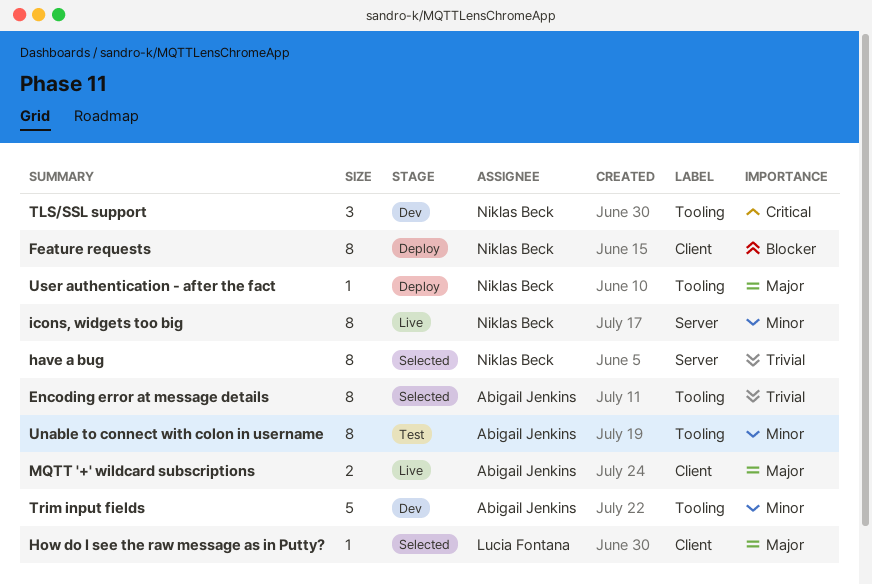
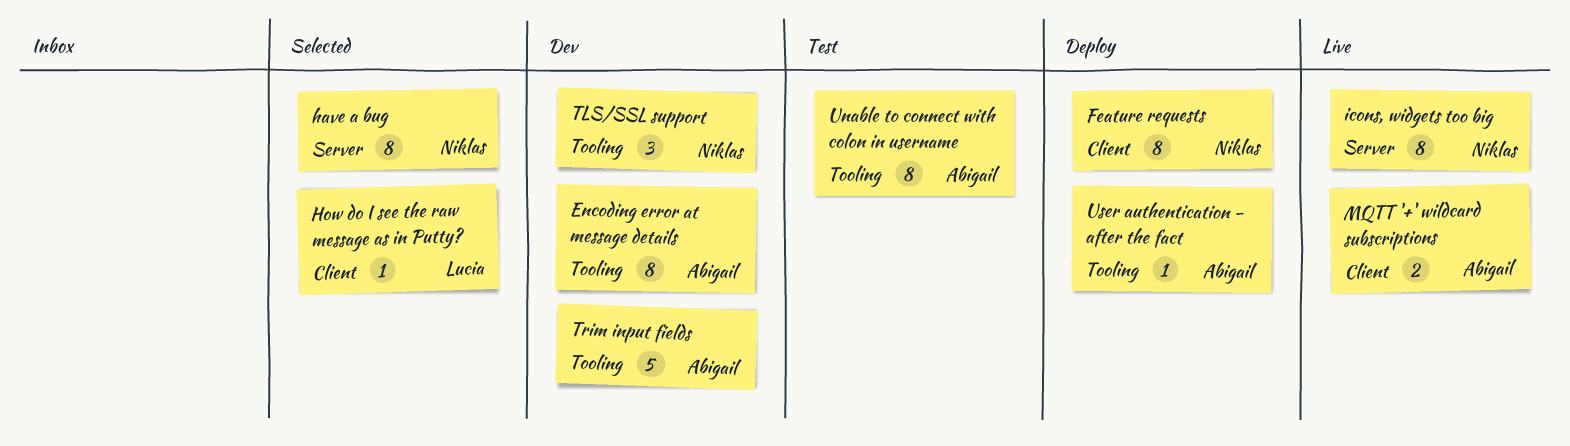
Encoding error at message details, status: Selected -> Dev
User authentication - after the fact, owner: Niklas Beck -> Abigail Jenkins

